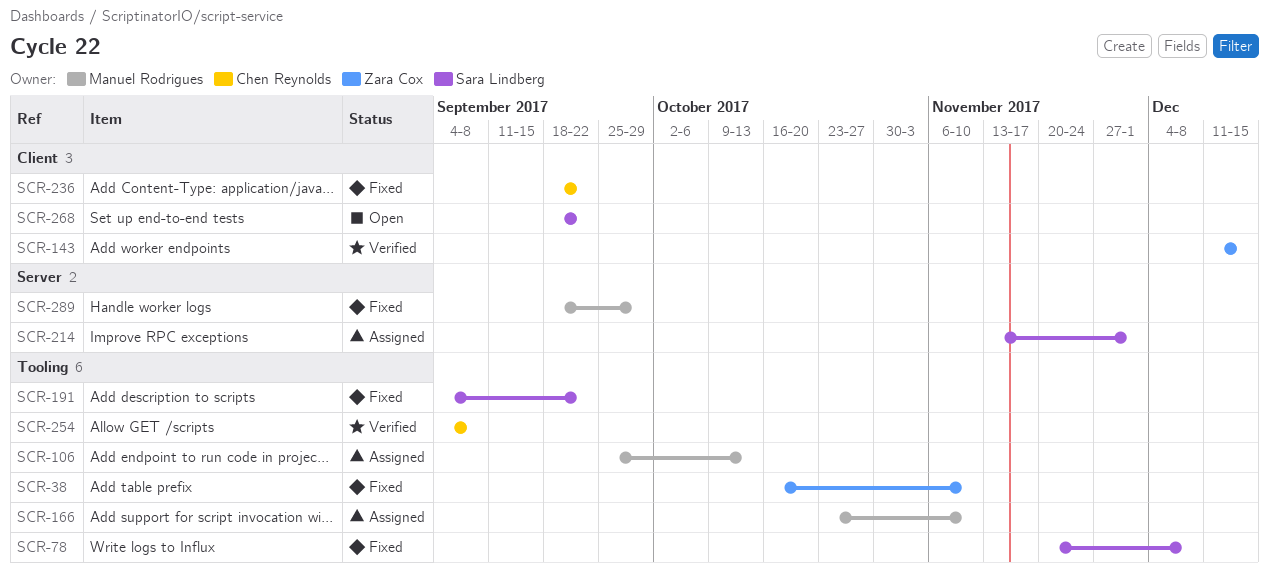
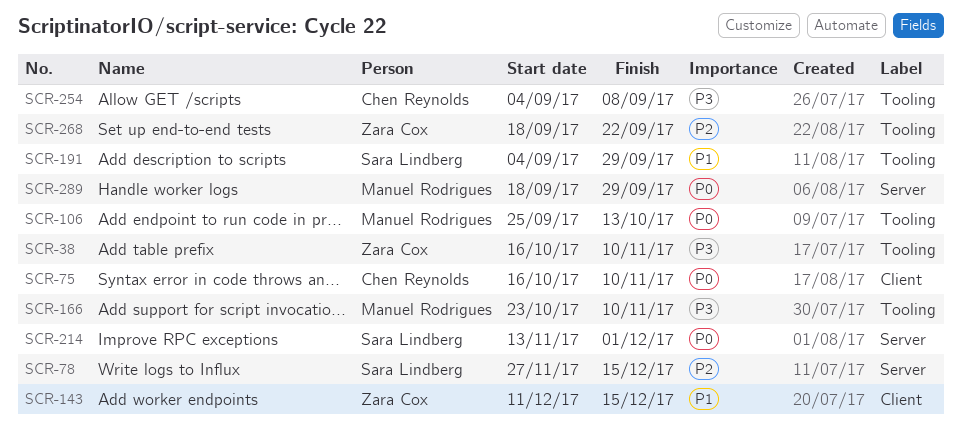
SCR-75: none -> present
SCR-78, label: Tooling -> Server
SCR-78, start: Nov 20 -> Nov 27
SCR-78, due: Dec 8 -> Dec 15
SCR-191, due: Sep 22 -> Sep 29
SCR-236: present -> none
SCR-268, owner: Sara Lindberg -> Zara Cox
SCR-268, label: Client -> Tooling

